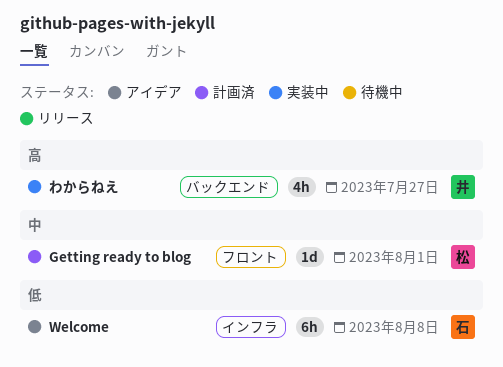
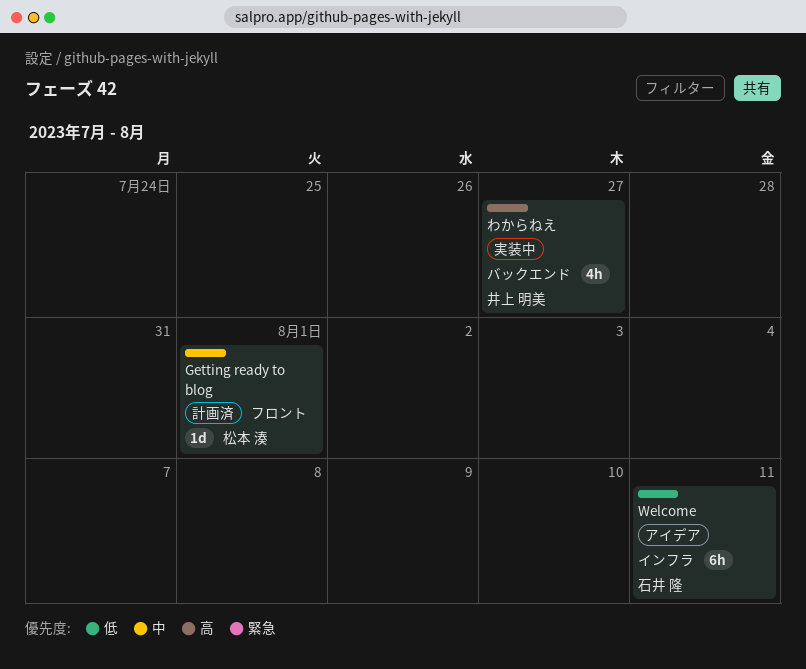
Welcome, due: Aug 8 -> Aug 11

